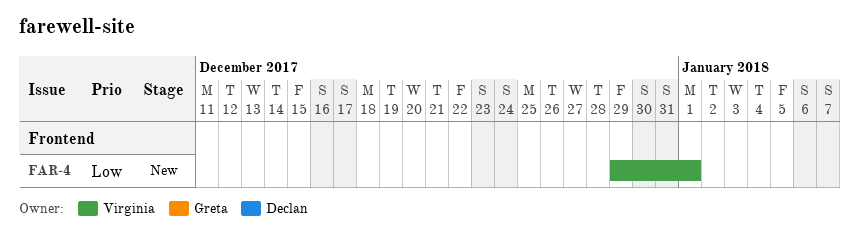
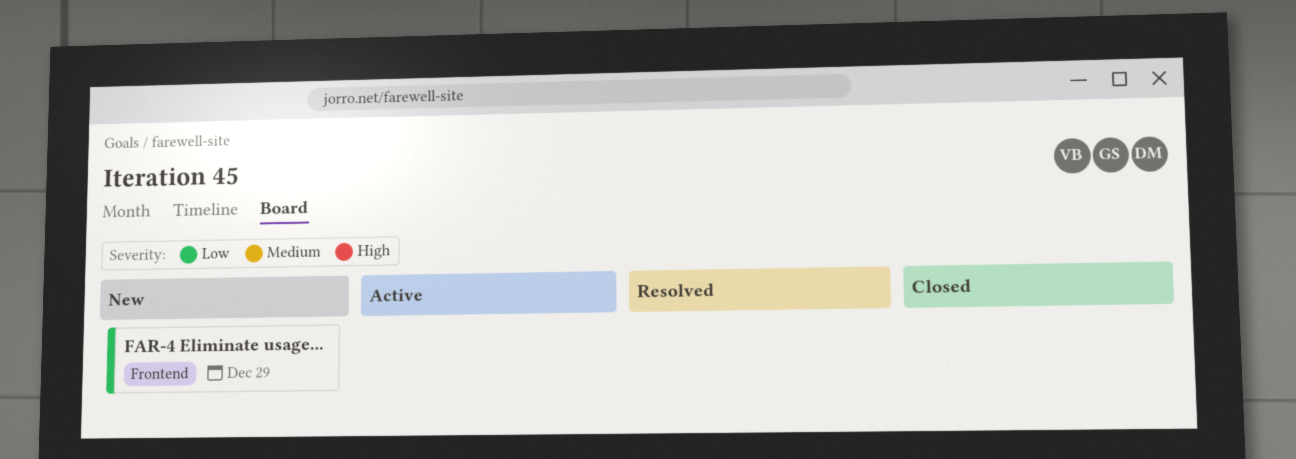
FAR-4, due: Jan 1 -> Dec 29

